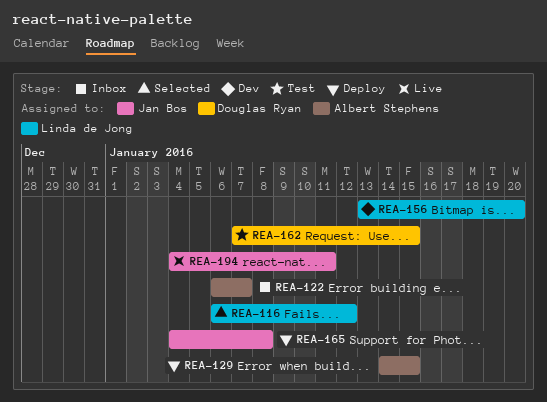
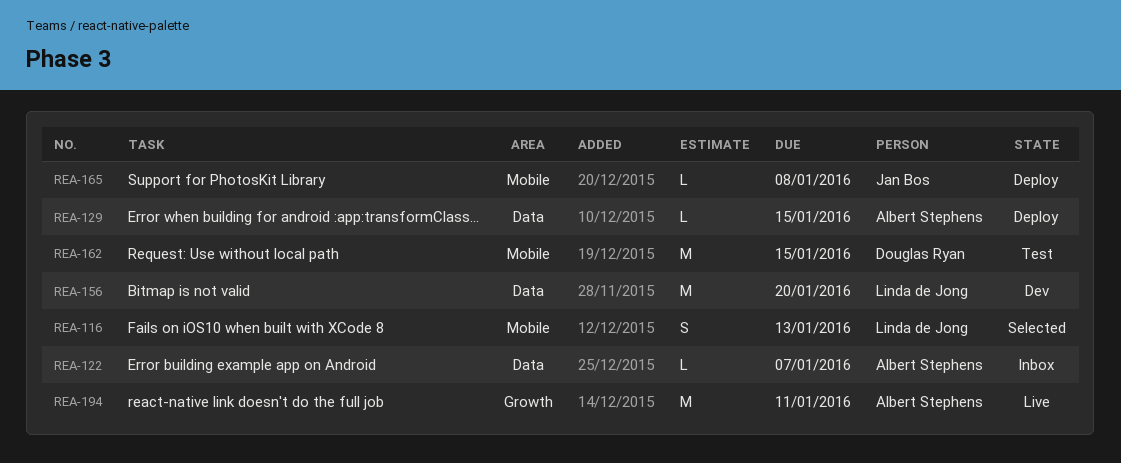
REA-116, due: Jan 12 -> Jan 13
REA-194, owner: Jan Bos -> Albert Stephens

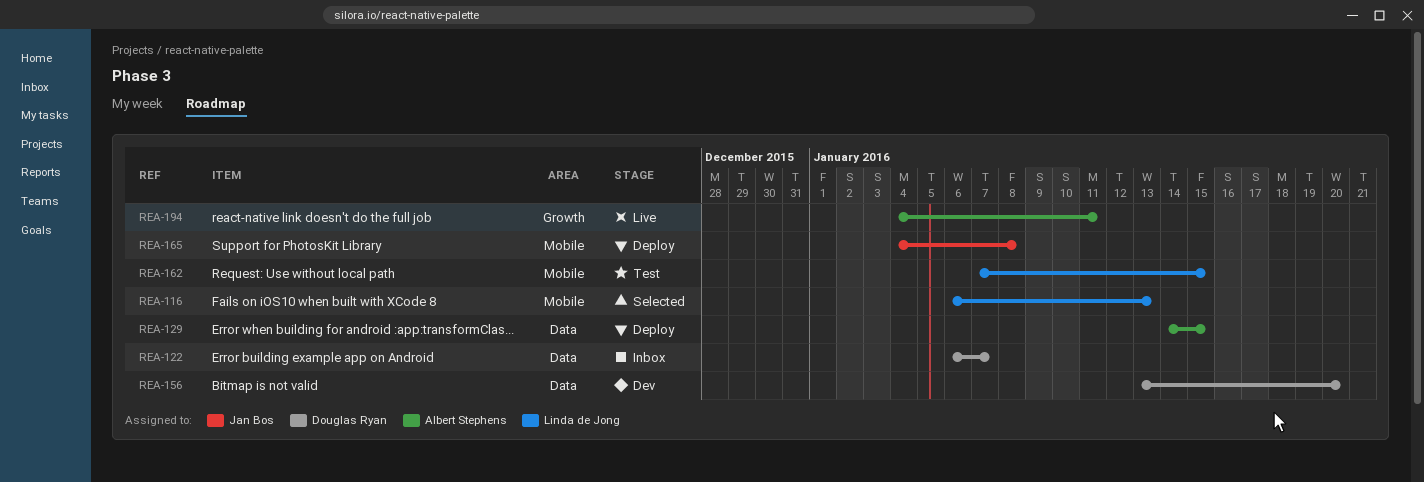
REA-122, owner: Albert Stephens -> Douglas Ryan
REA-156, owner: Linda de Jong -> Douglas Ryan
REA-162, owner: Douglas Ryan -> Linda de Jong

